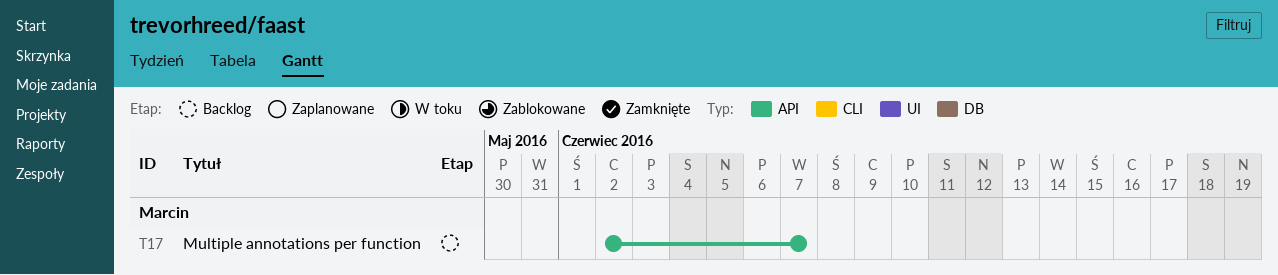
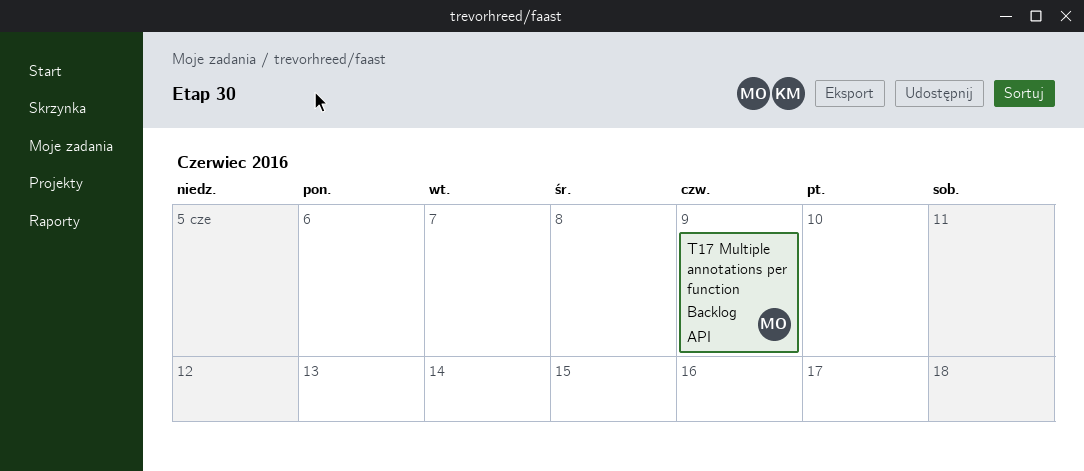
T17, due: Jun 7 -> Jun 9

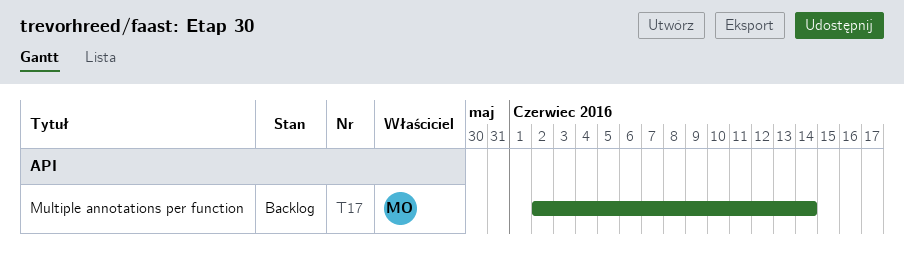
T17, due: Jun 9 -> Jun 14

